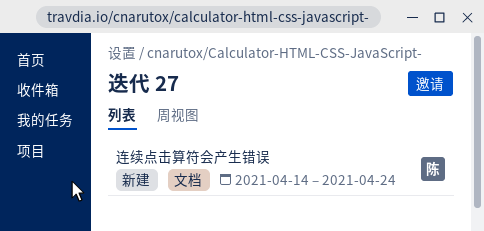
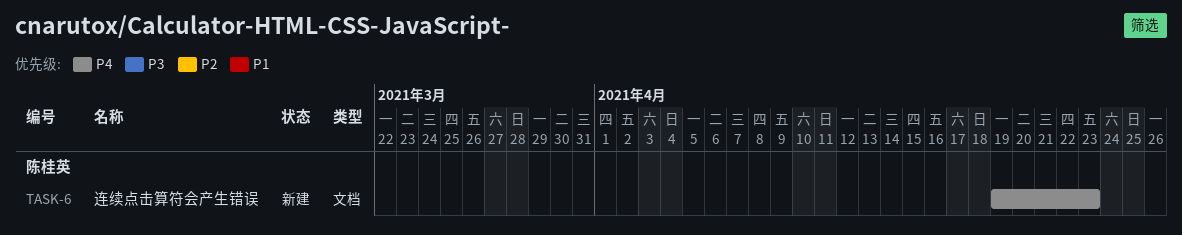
连续点击算符会产生错误, start: Apr 14 -> Apr 19
连续点击算符会产生错误, due: Apr 24 -> Apr 23

